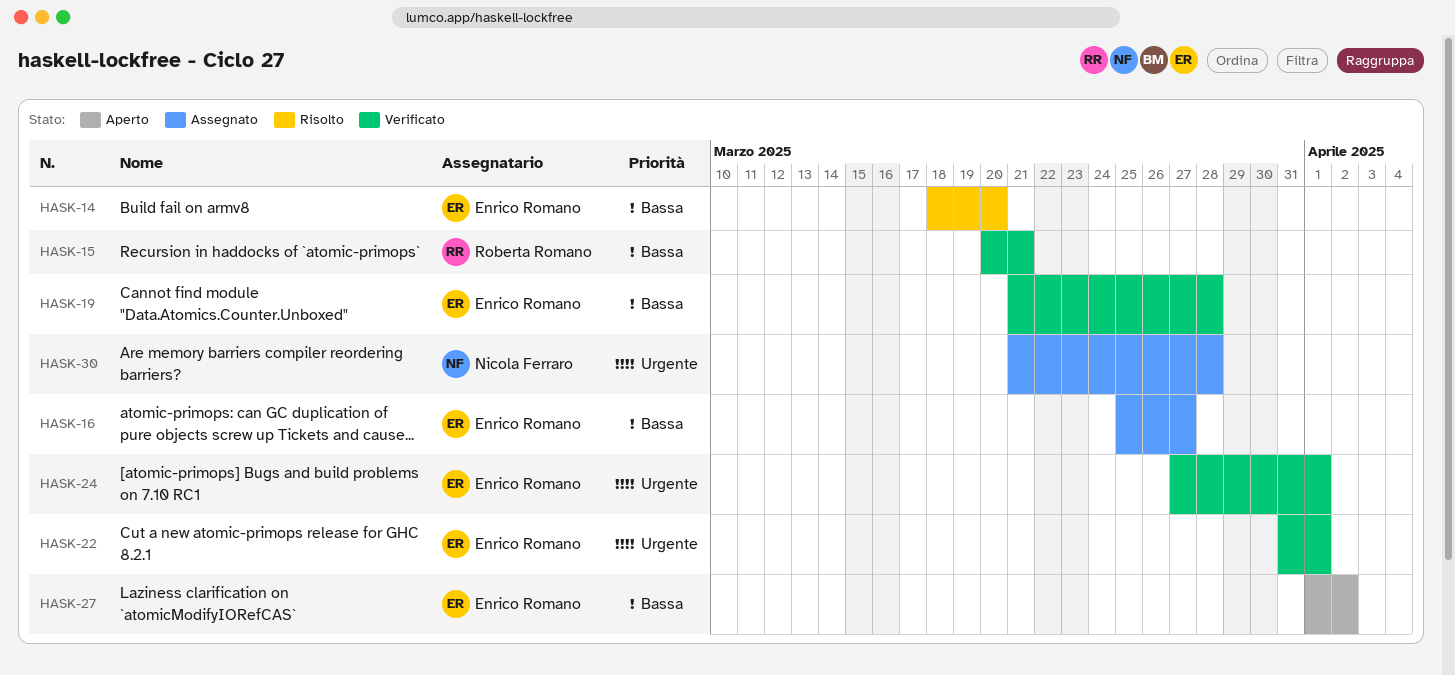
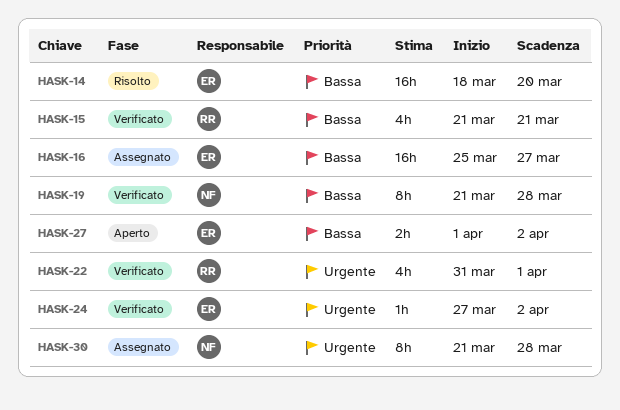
HASK-15, start: Mar 20 -> Mar 21
HASK-19, owner: Enrico Romano -> Nicola Ferraro
HASK-22, owner: Enrico Romano -> Roberta Romano
HASK-24, due: Apr 1 -> Apr 2

